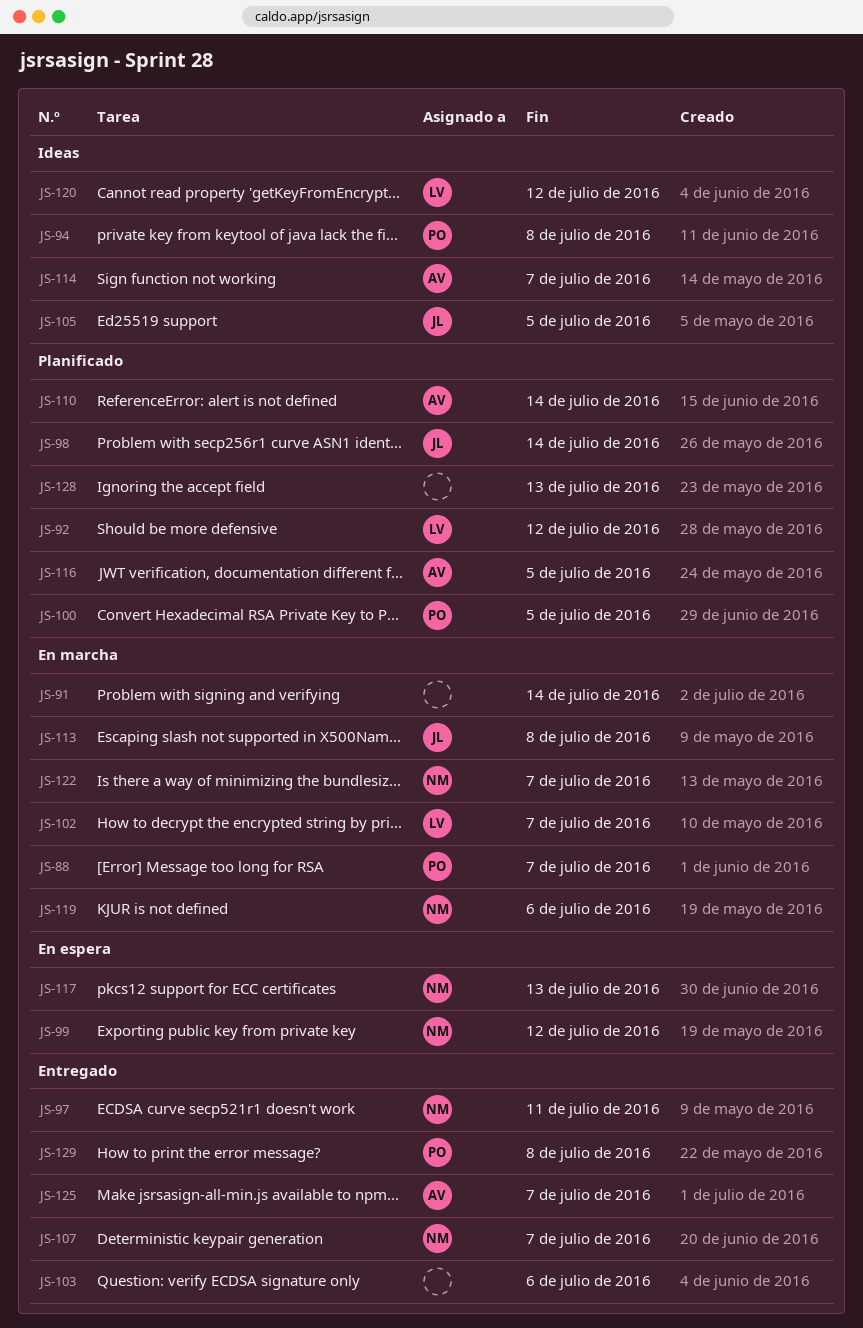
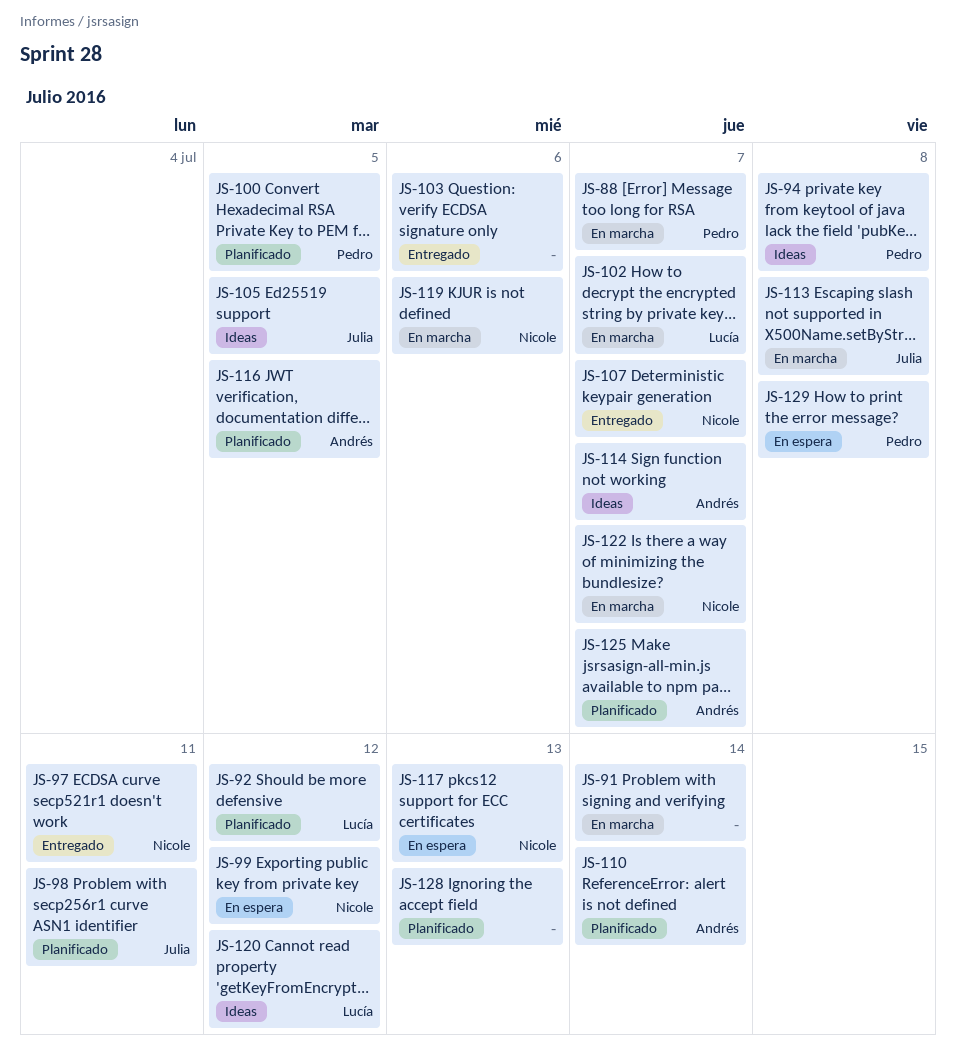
JS-98, due: Jul 14 -> Jul 11
JS-125, status: Entregado -> Planificado
JS-129, status: Entregado -> En espera

